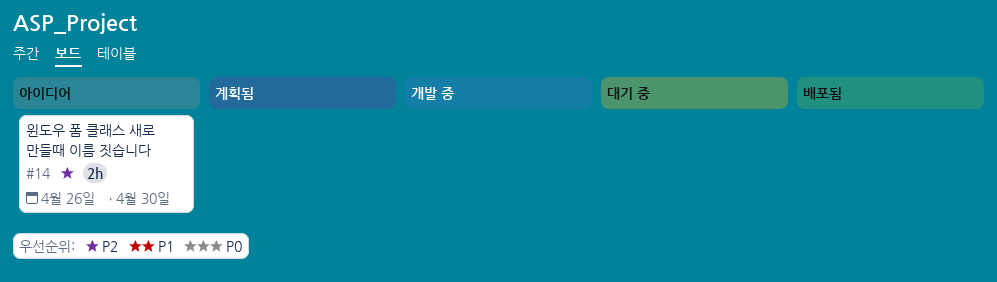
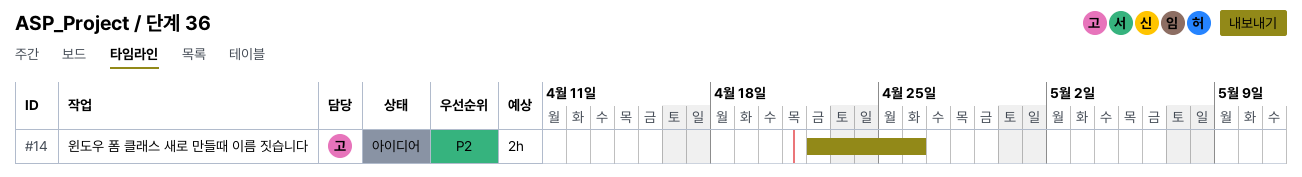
#14, start: Apr 26 -> Apr 22
#14, due: Apr 30 -> Apr 26

